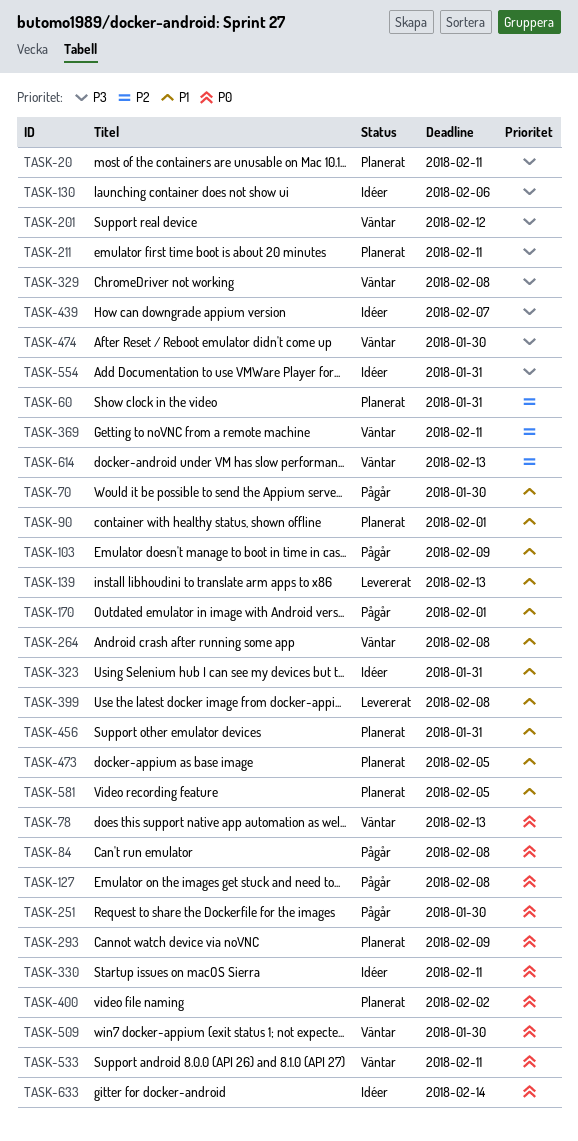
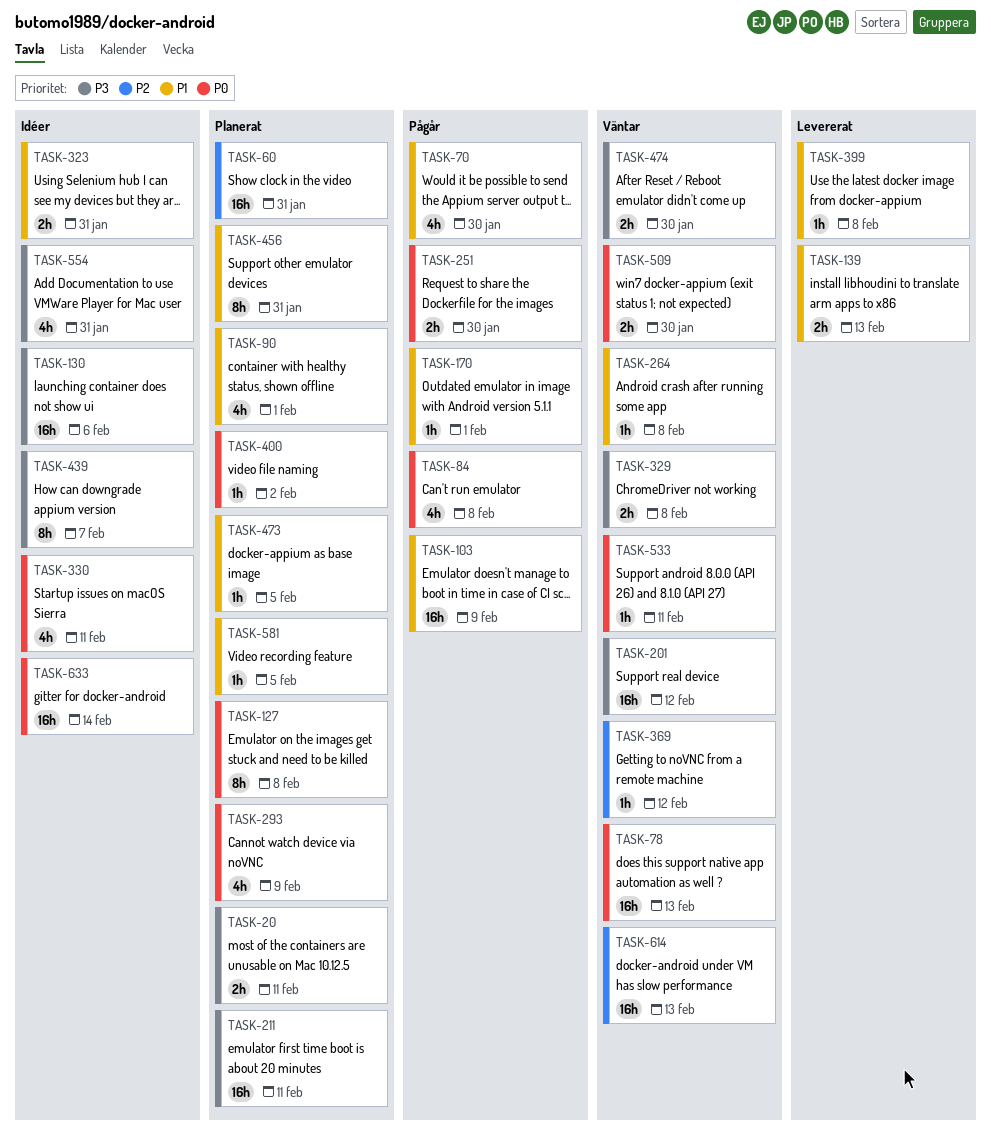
TASK-127, status: Pågår -> Planerat
TASK-369, due: Feb 11 -> Feb 12

